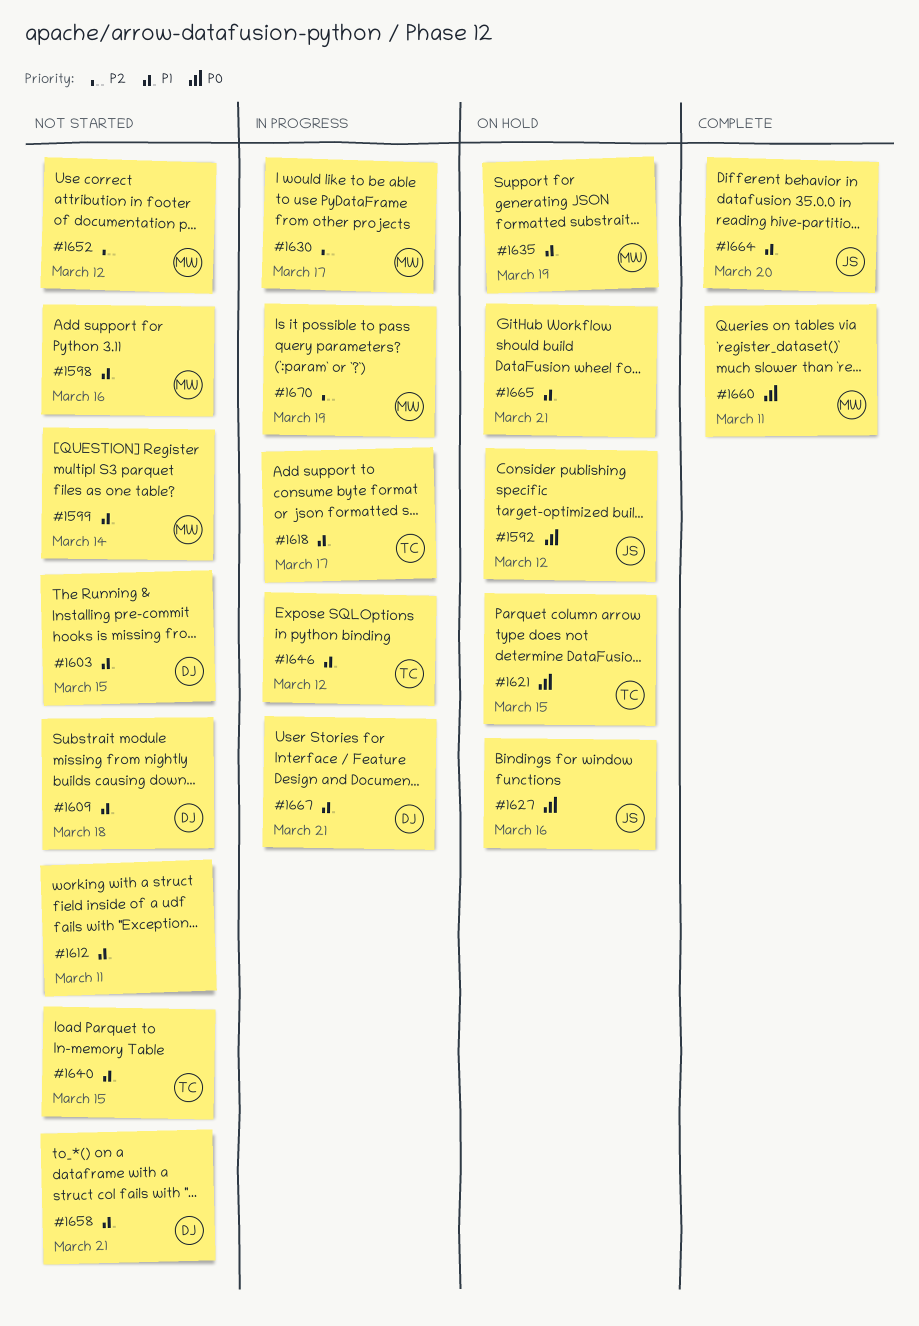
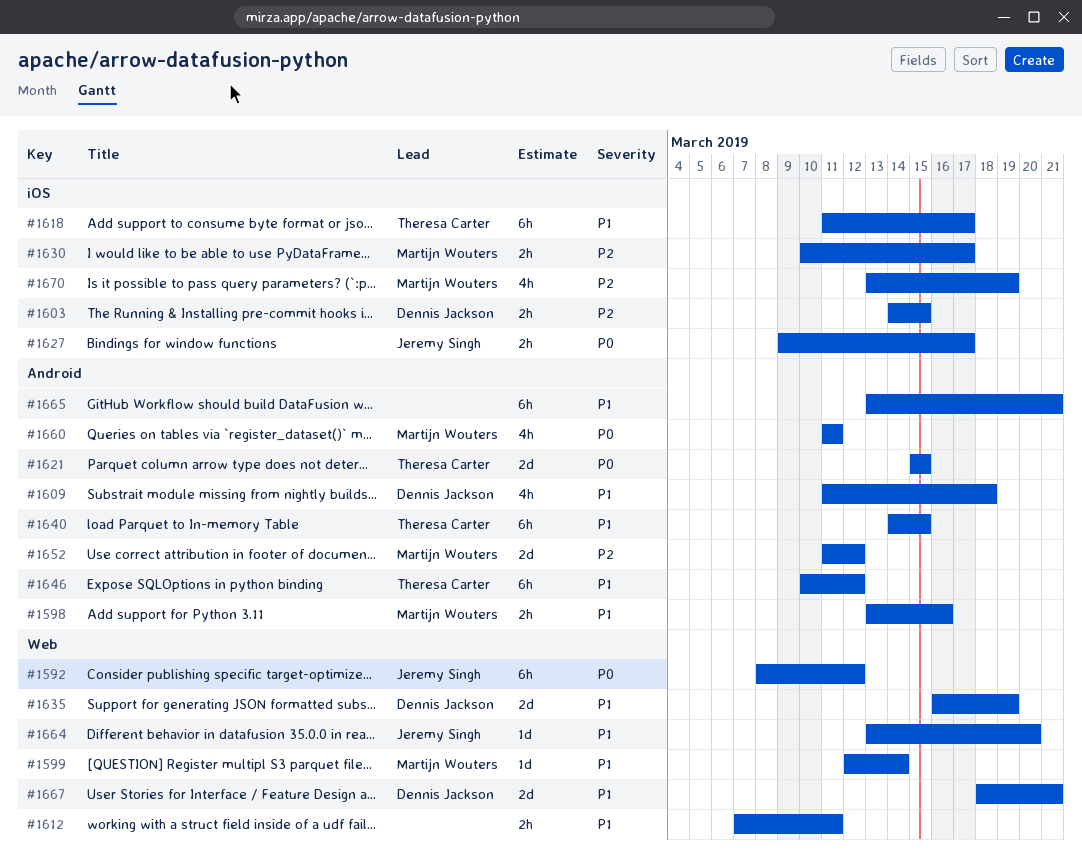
#1603, priority: P1 -> P2
#1627, due: Mar 16 -> Mar 17
#1635, owner: Martijn Wouters -> Dennis Jackson
#1658: present -> none

